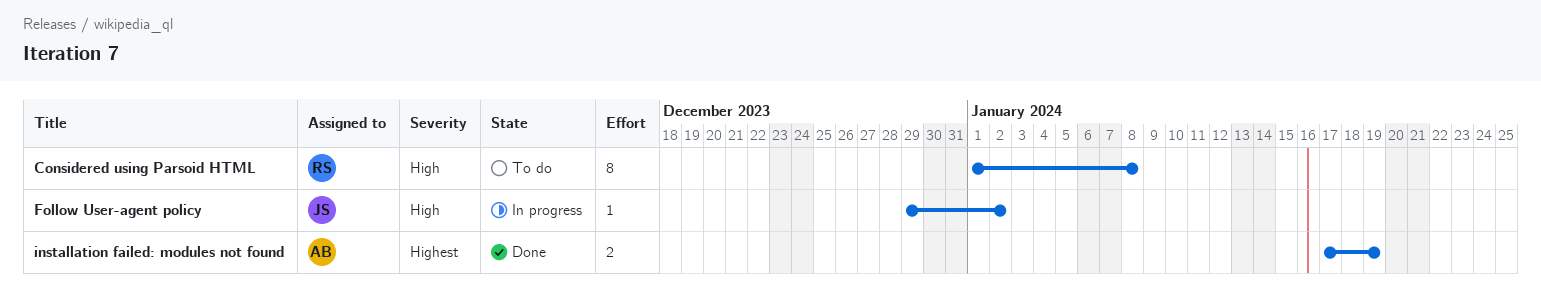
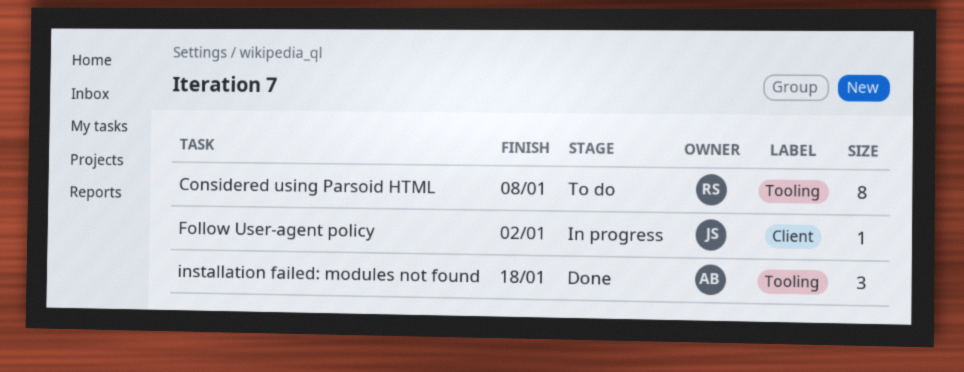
installation failed: modules not found, estimate: 2 -> 3
installation failed: modules not found, due: Jan 19 -> Jan 18

